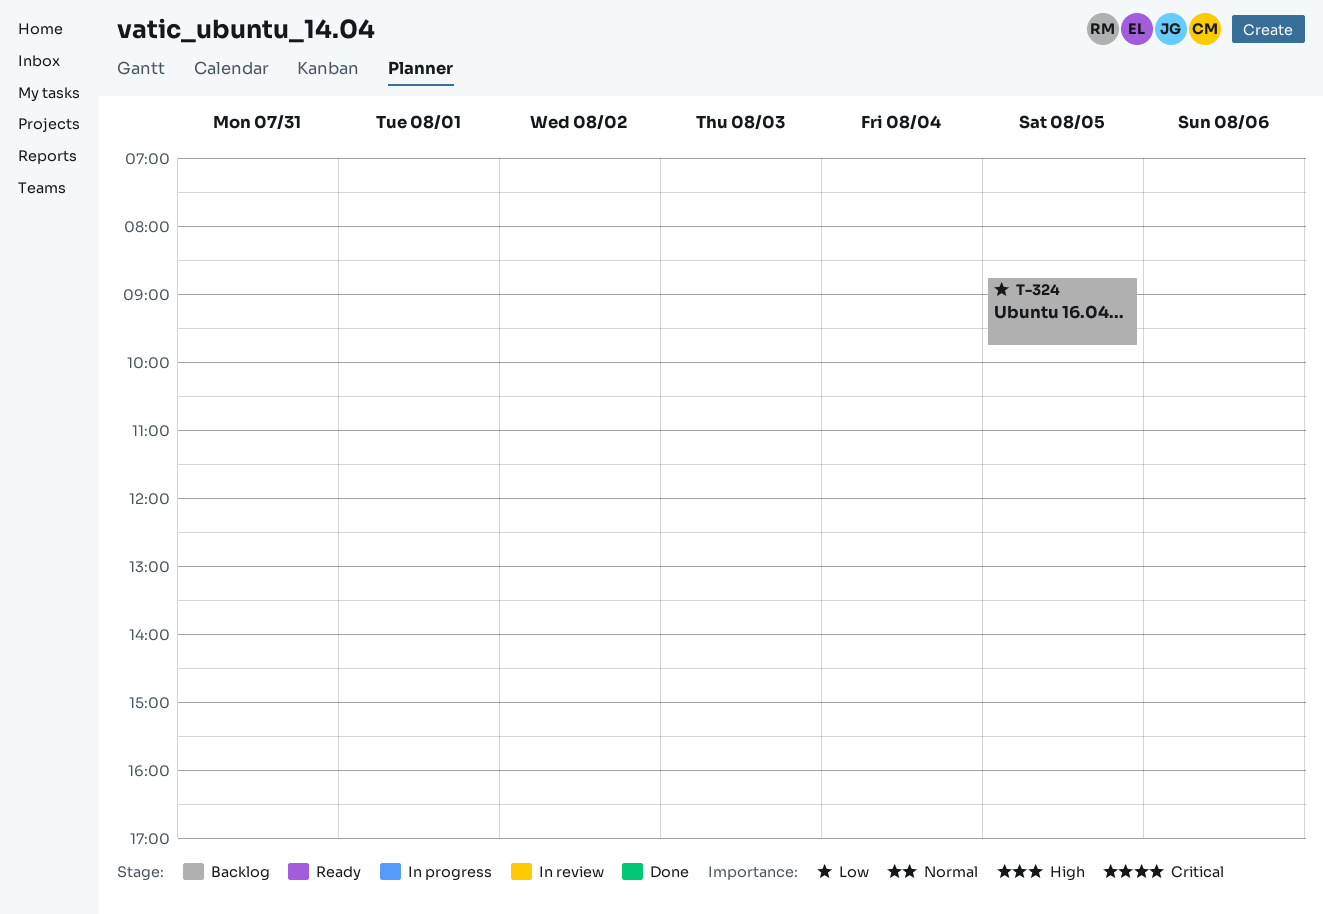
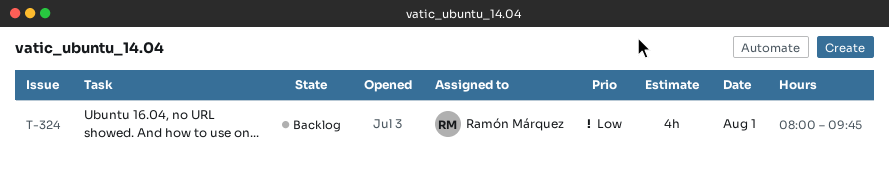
T-324, day: Aug 5 -> Aug 1
T-324, begins: 08:45 -> 08:00

